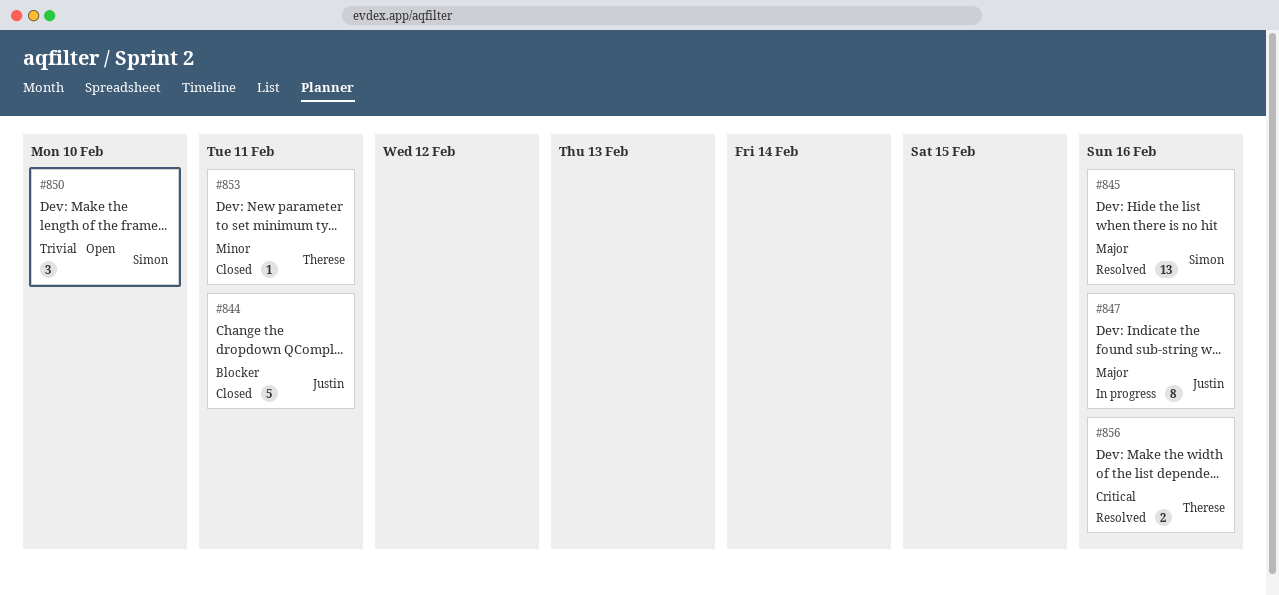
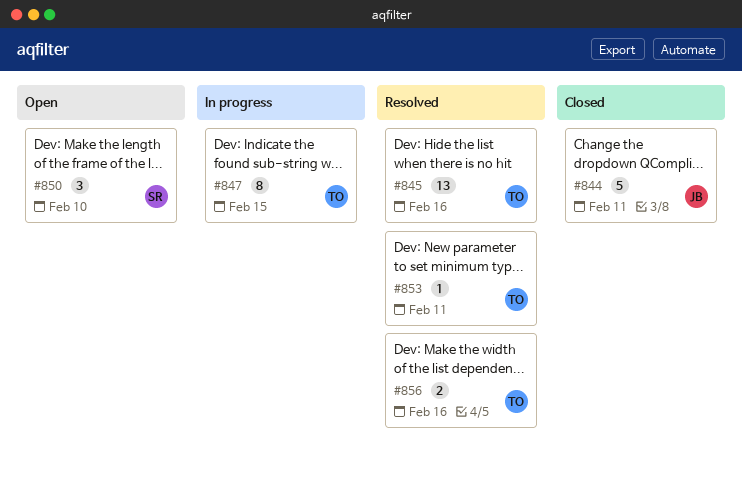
#845, owner: Simon -> Therese
#847, owner: Justin -> Therese
#847, due: Feb 16 -> Feb 15
#853, status: Closed -> Resolved

